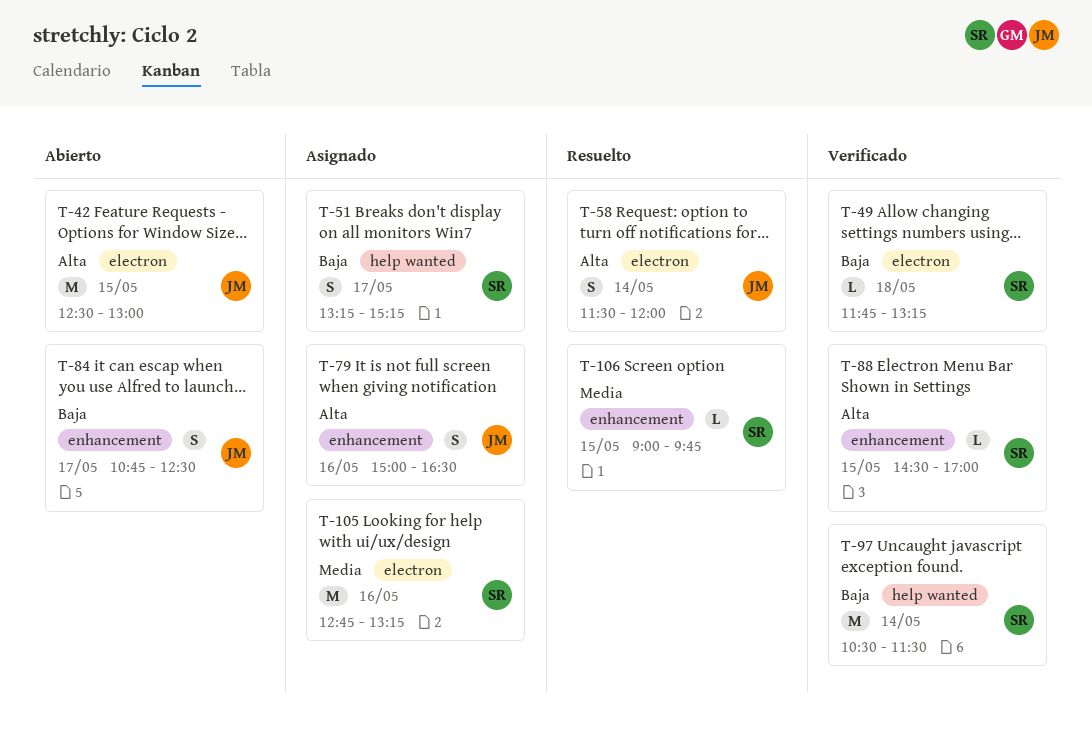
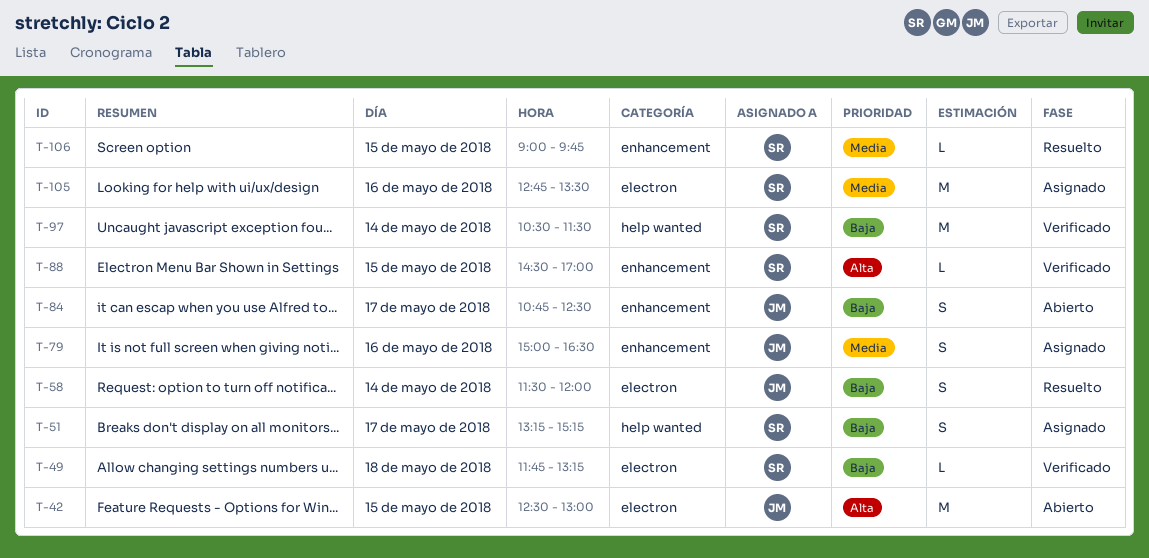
T-58, priority: Alta -> Baja
T-79, priority: Alta -> Media
T-105, ends: 13:15 -> 13:30

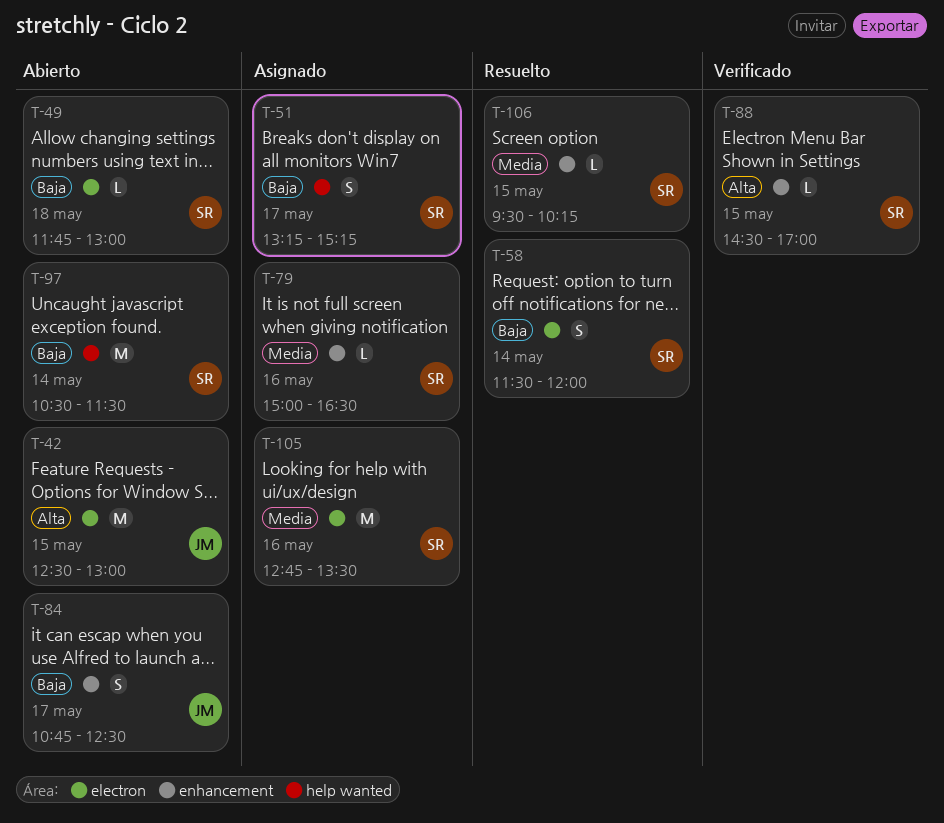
T-49, status: Verificado -> Abierto
T-49, ends: 13:15 -> 13:00
T-58, owner: JM -> SR
T-79, owner: JM -> SR
T-79, estimate: S -> L
T-97, status: Verificado -> Abierto
T-106, begins: 09:00 -> 09:30
T-106, ends: 09:45 -> 10:15

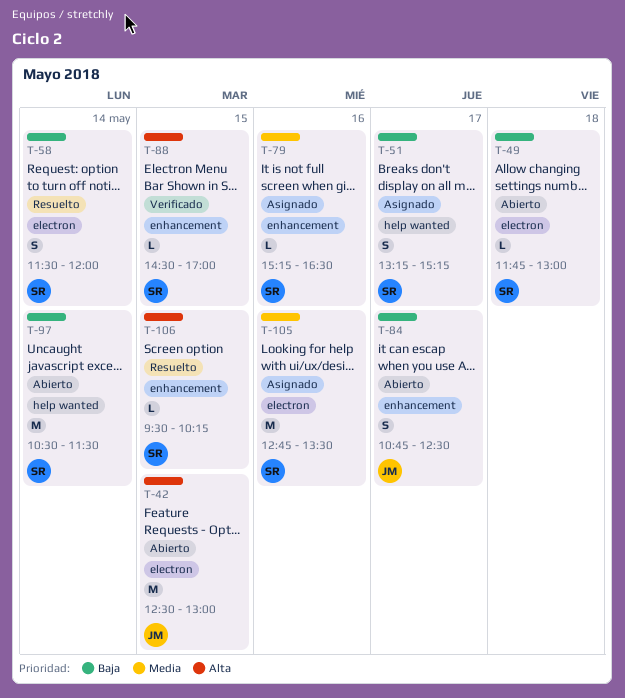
T-79, begins: 15:00 -> 15:15
T-106, priority: Media -> Alta

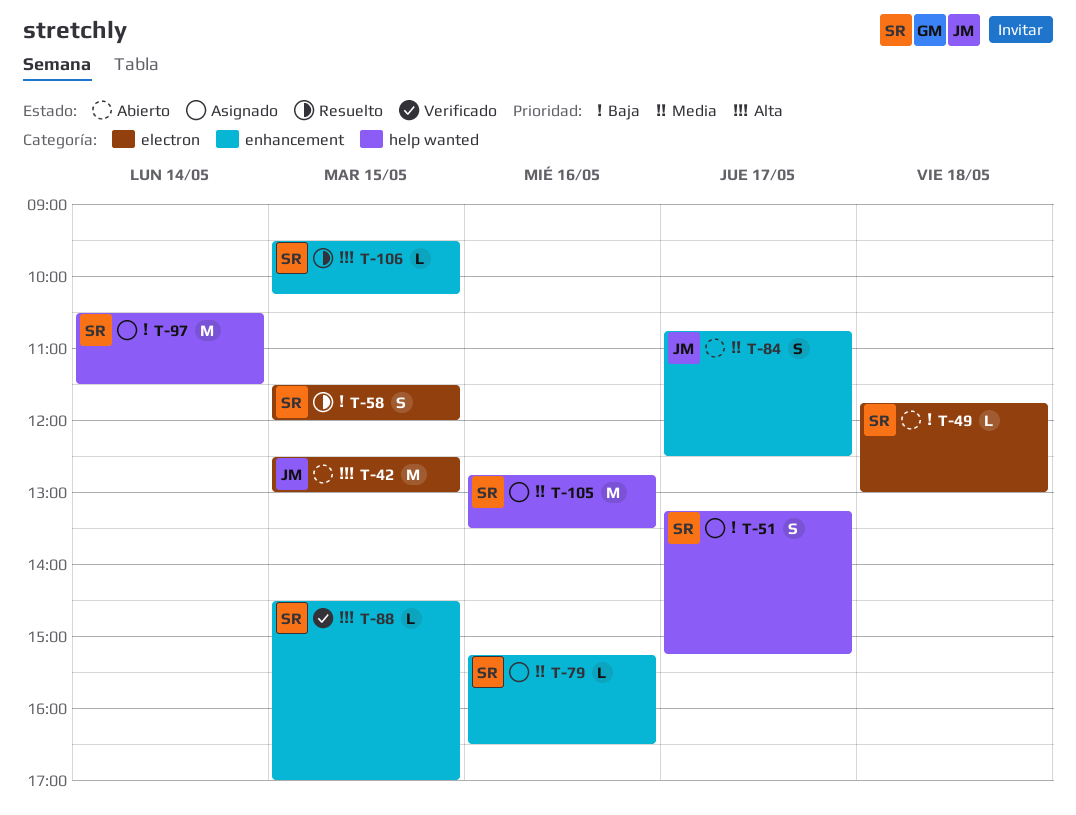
T-58, day: May 14 -> May 15
T-84, priority: Baja -> Media
T-97, status: Abierto -> Asignado
T-105, label: electron -> help wanted

